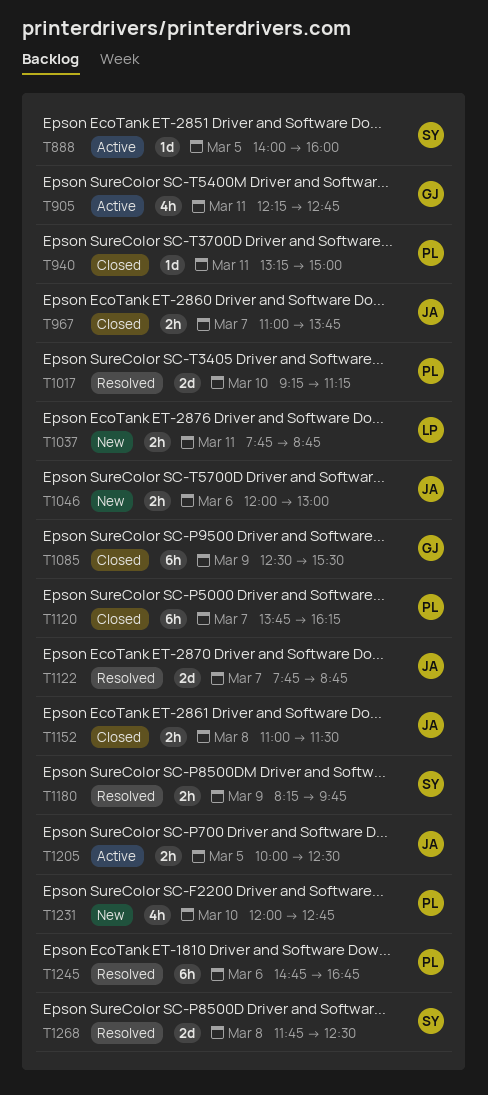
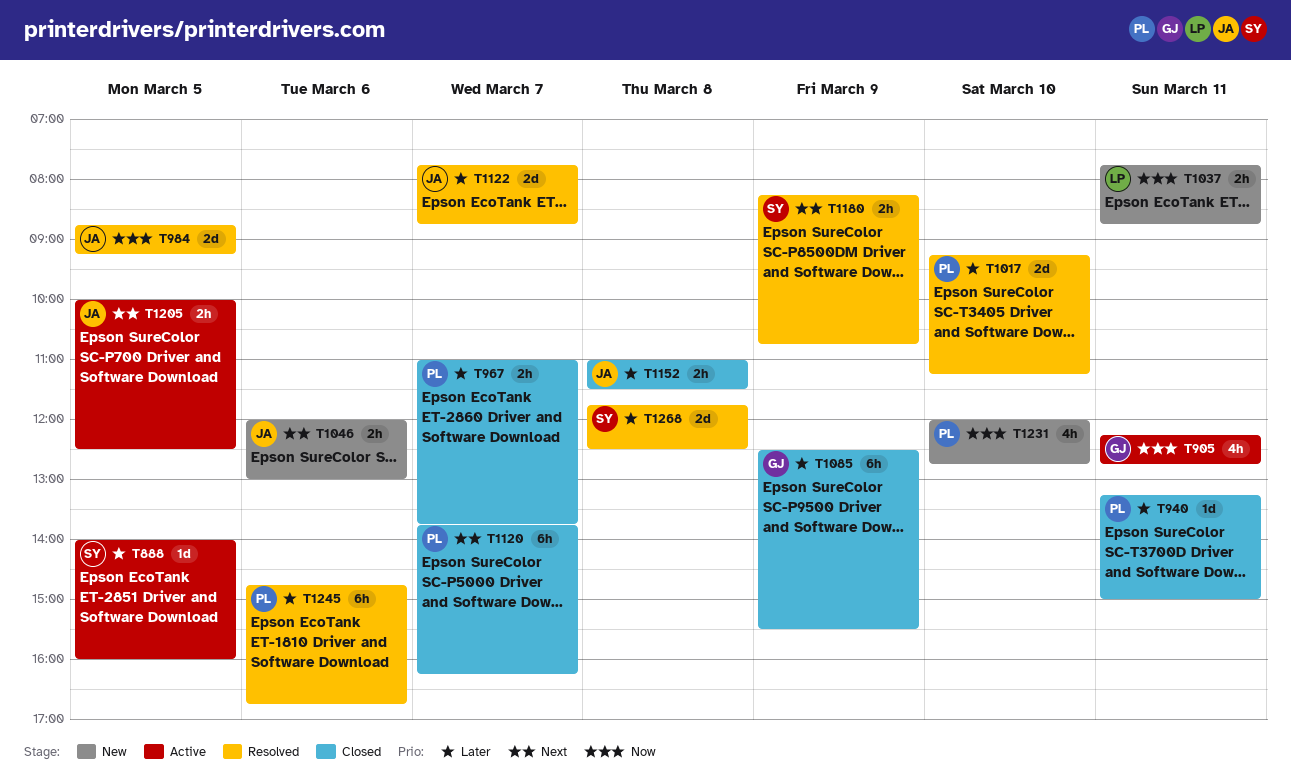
T967, owner: JA -> PL
T984: none -> present
T1180, ends: 09:45 -> 10:45

